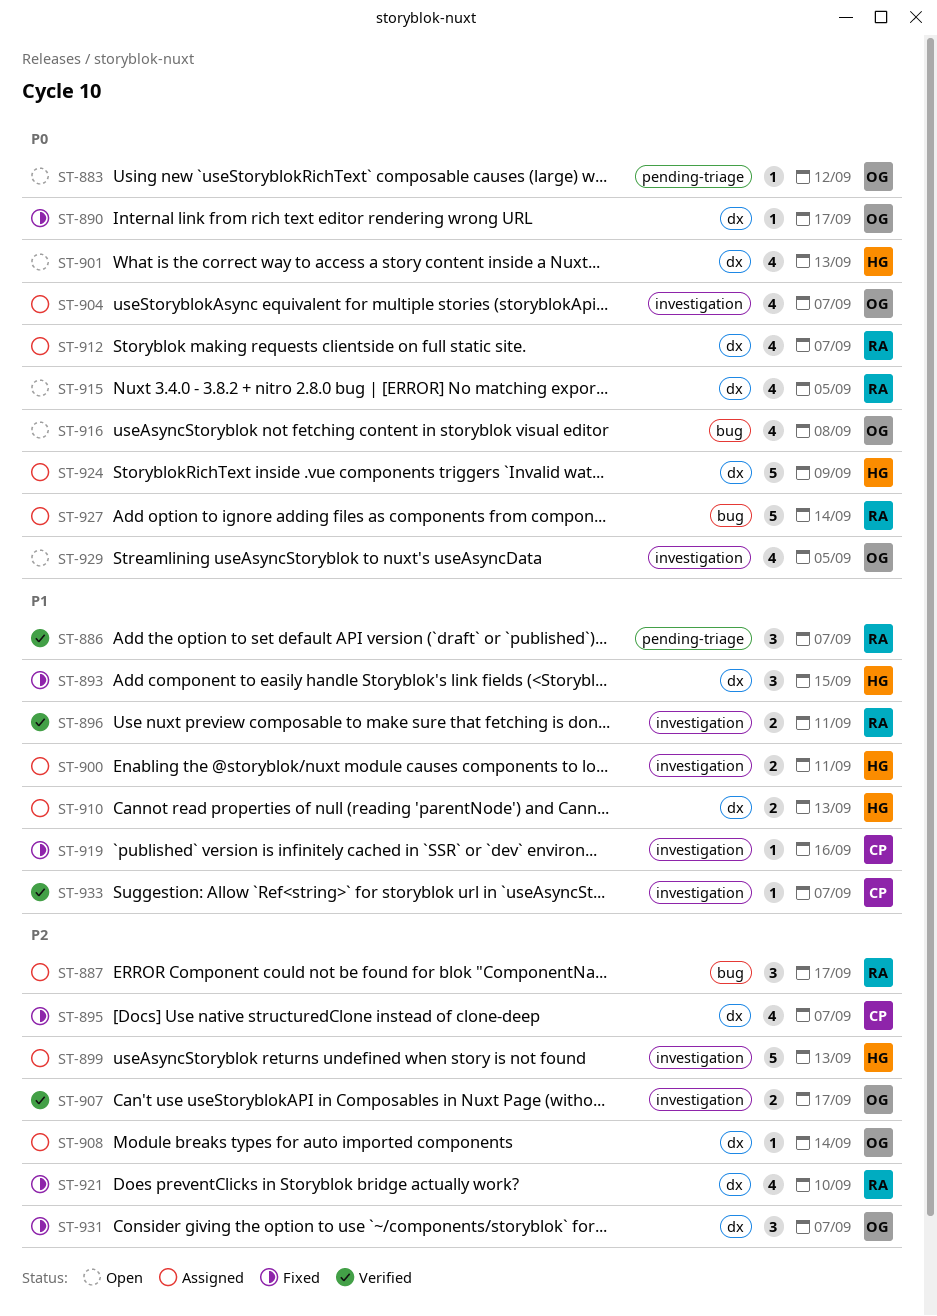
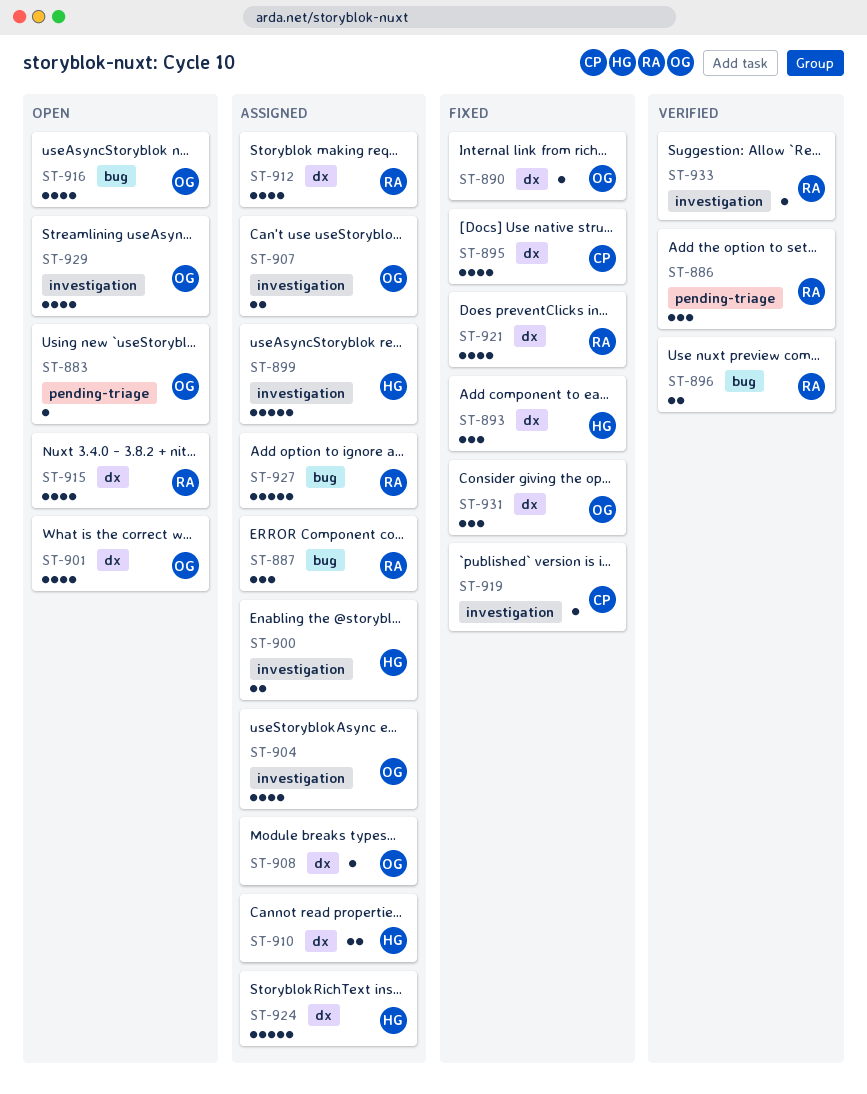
ST-896, label: investigation -> bug
ST-901, owner: HG -> OG
ST-907, status: Verified -> Assigned
ST-933, owner: CP -> RA

